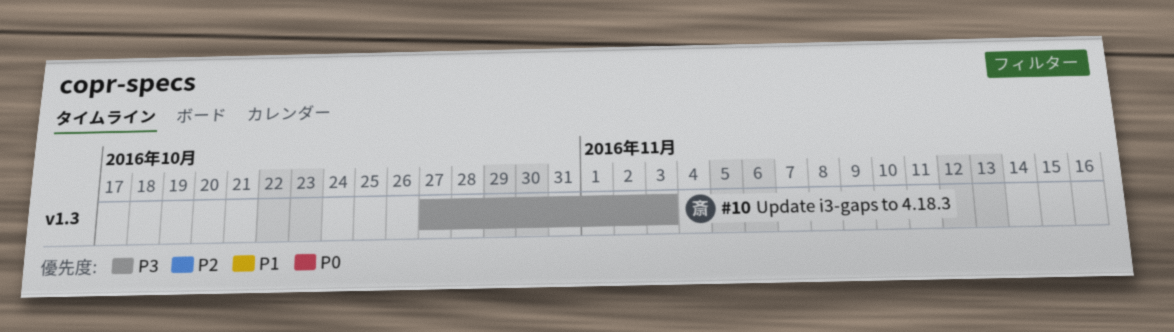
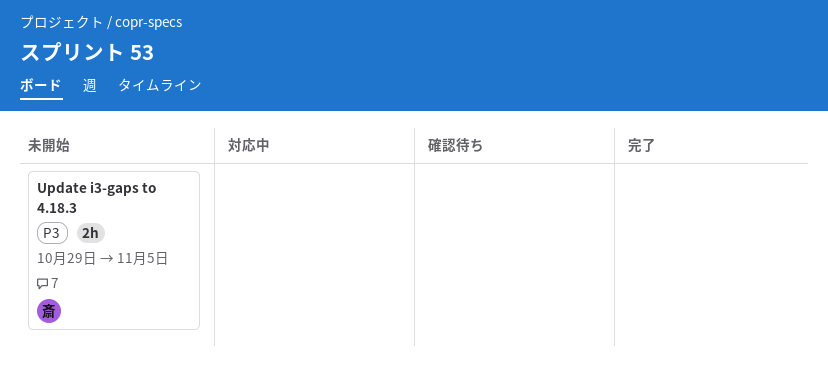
Update i3-gaps to 4.18.3, start: Oct 27 -> Oct 29
Update i3-gaps to 4.18.3, due: Nov 3 -> Nov 5

